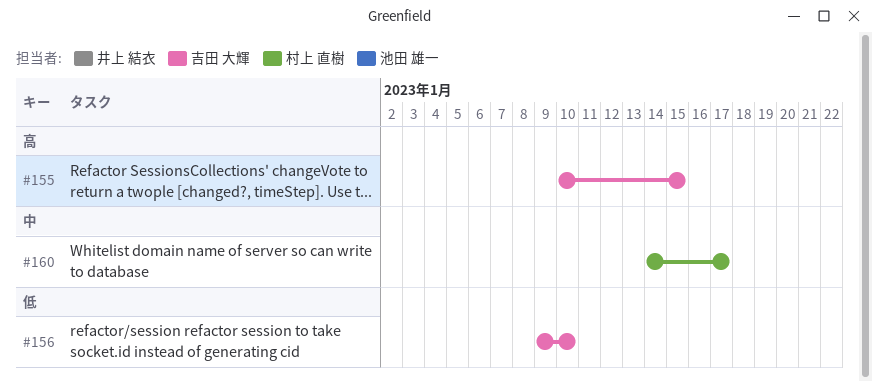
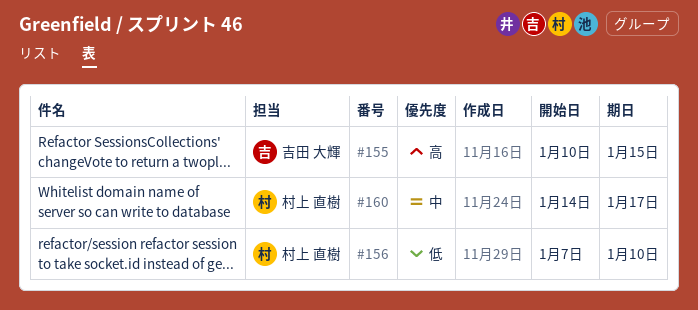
#156, owner: 吉田 大輝 -> 村上 直樹
#156, start: Jan 9 -> Jan 7

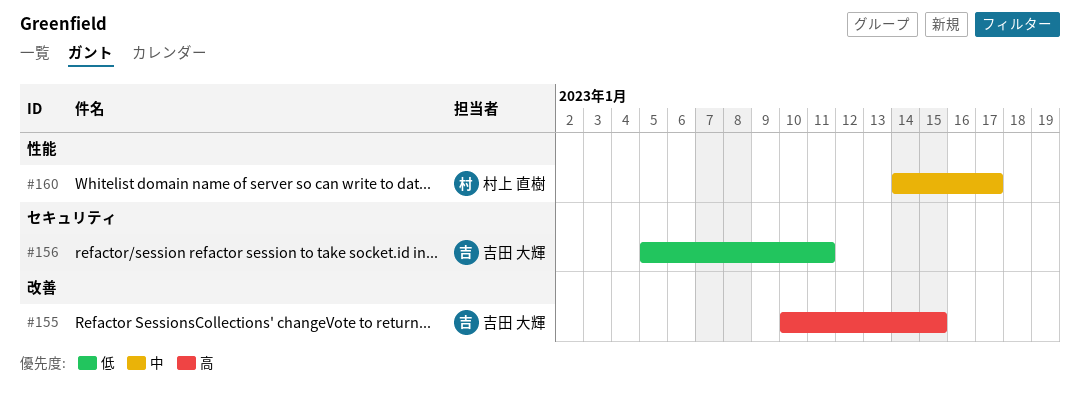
#156, owner: 村上 直樹 -> 吉田 大輝
#156, start: Jan 7 -> Jan 5
#156, due: Jan 10 -> Jan 11

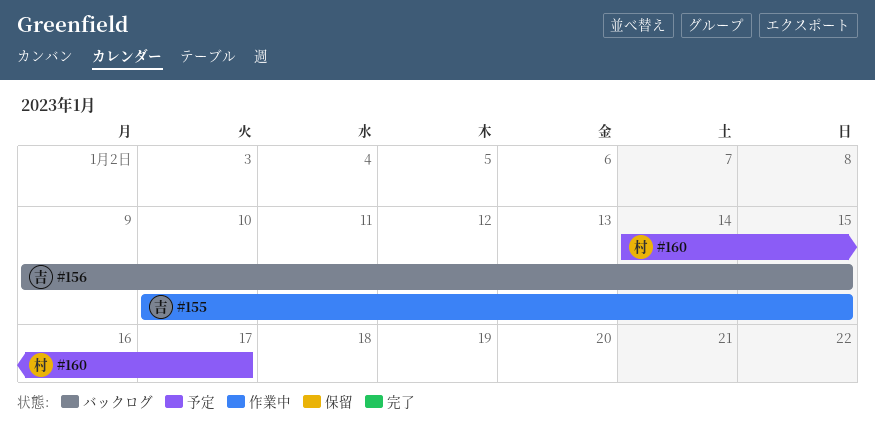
#156, start: Jan 5 -> Jan 9
#156, due: Jan 11 -> Jan 15

